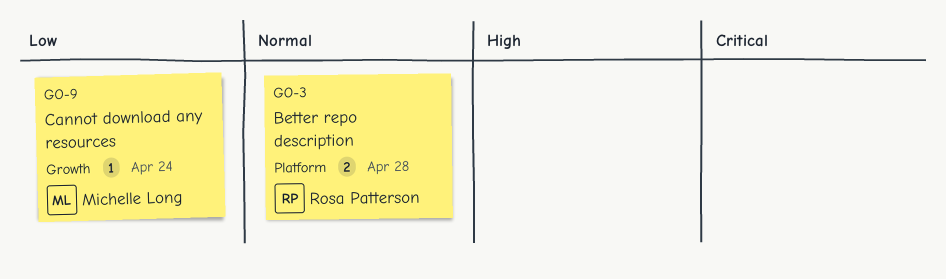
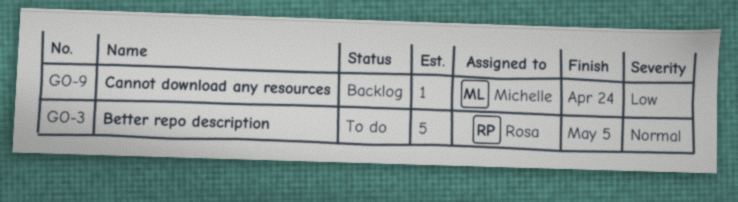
GO-3, estimate: 2 -> 5
GO-3, due: Apr 28 -> May 5

